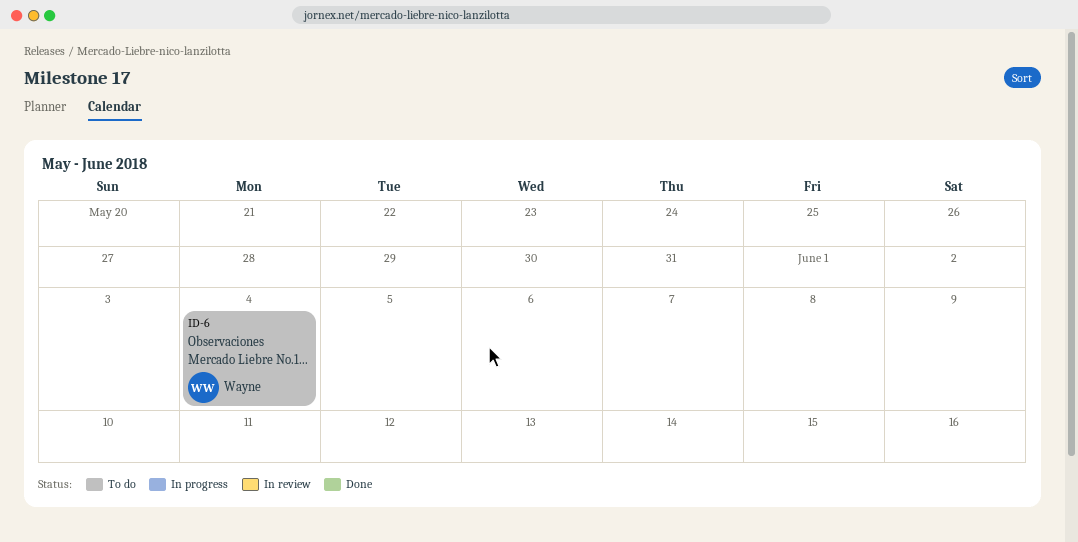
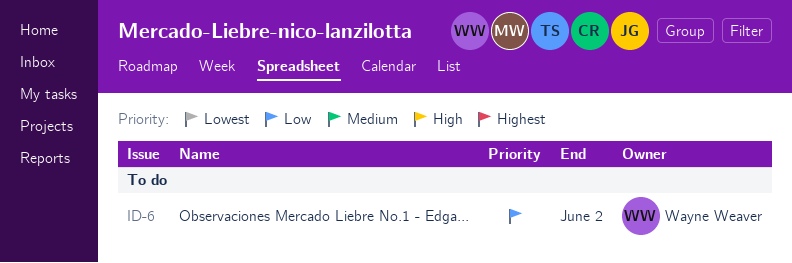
ID-6, due: Jun 4 -> Jun 2

